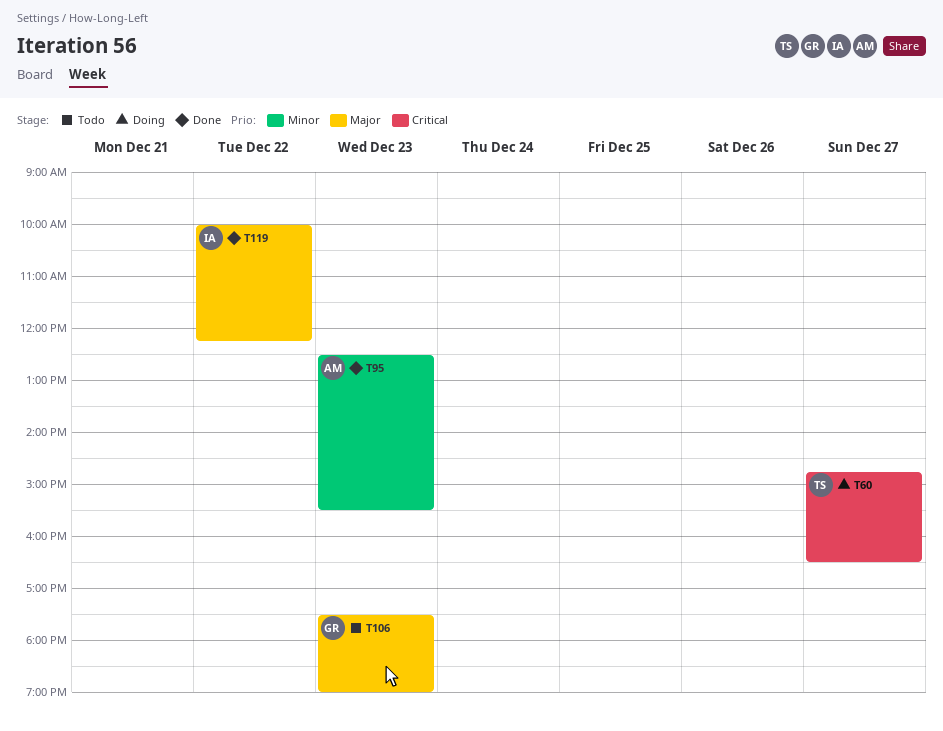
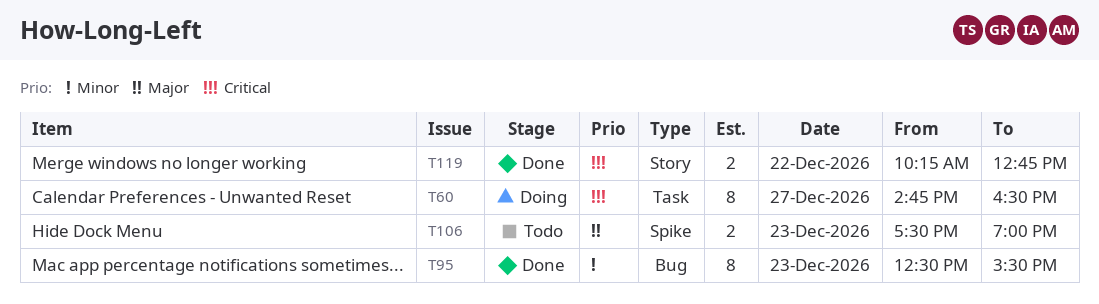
T119, priority: Major -> Critical
T119, begins: 10:00 -> 10:15
T119, ends: 12:15 -> 12:45

